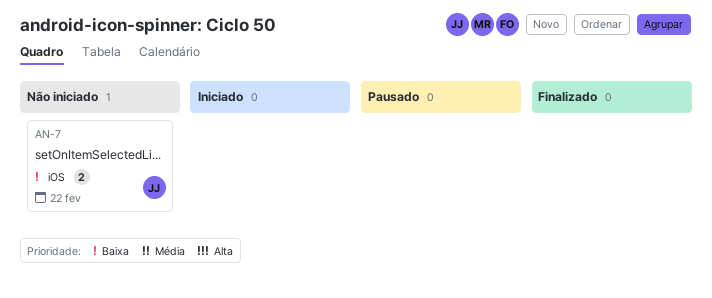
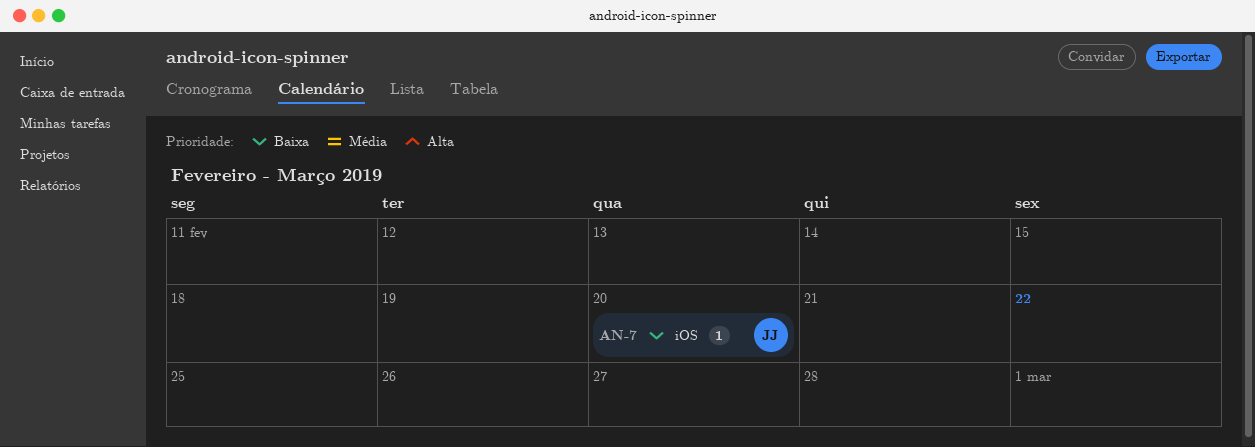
AN-7, estimate: 2 -> 1
AN-7, due: Feb 22 -> Feb 20

